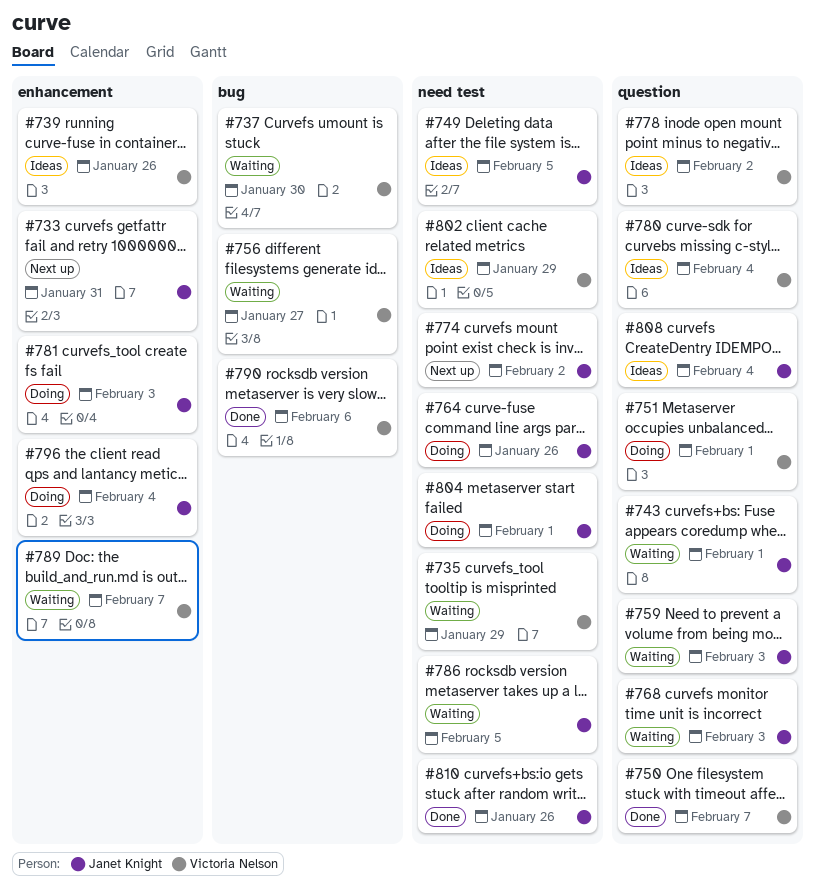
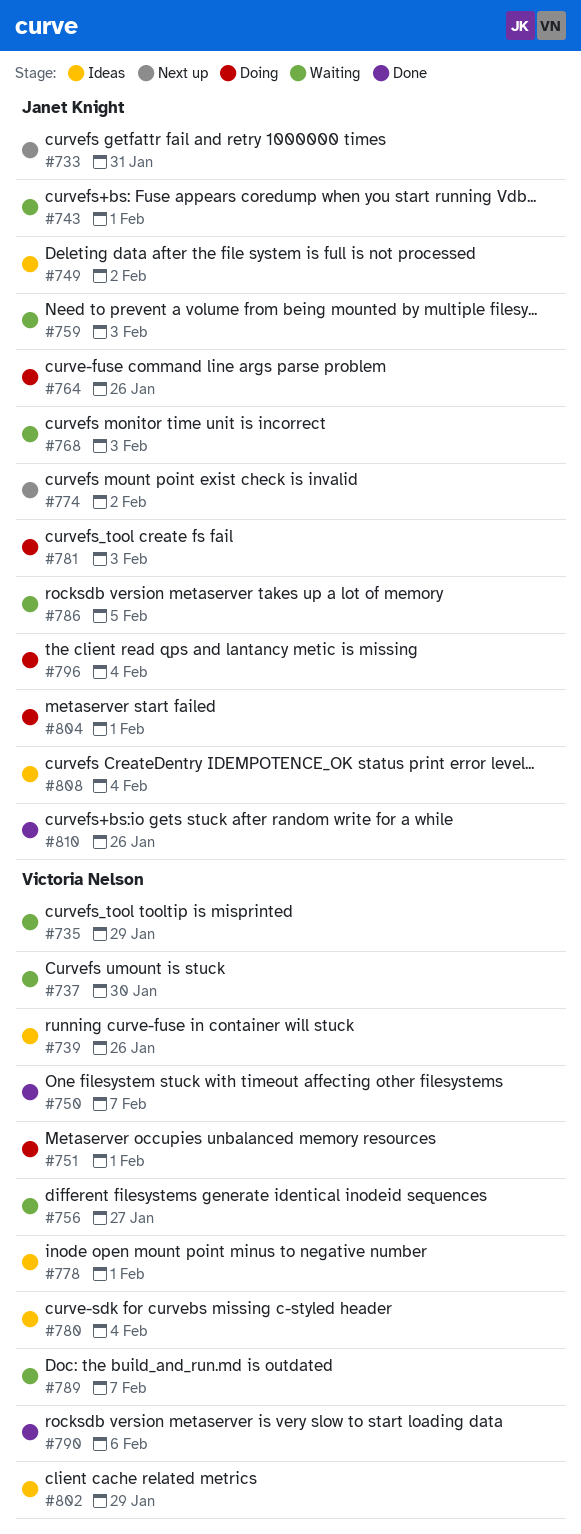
#749, due: Feb 5 -> Feb 2
#778, due: Feb 2 -> Feb 1

